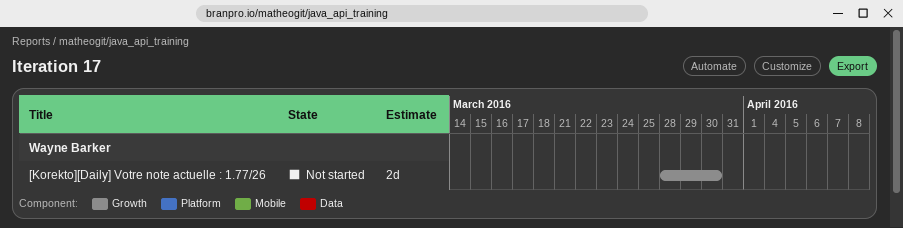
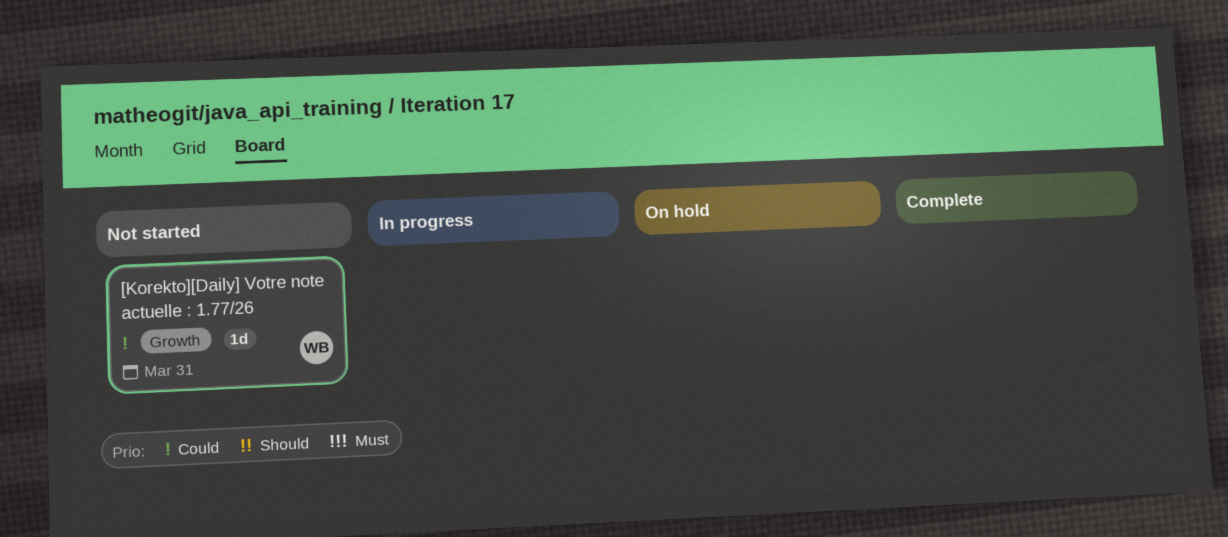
[Korekto][Daily] Votre note actuelle : 1.77/26, estimate: 2d -> 1d
[Korekto][Daily] Votre note actuelle : 1.77/26, due: Mar 30 -> Mar 31

